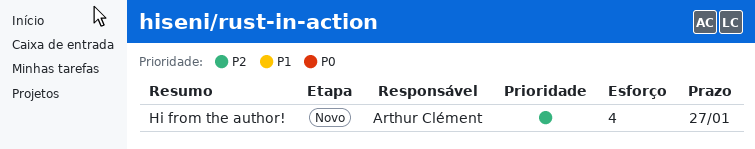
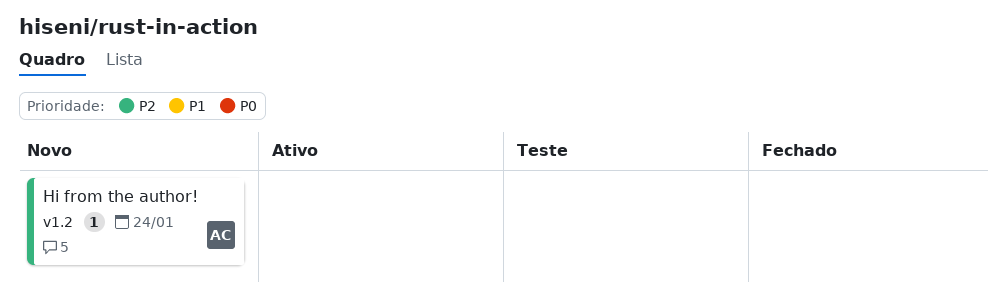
Hi from the author!, estimate: 4 -> 1
Hi from the author!, due: Jan 27 -> Jan 24

